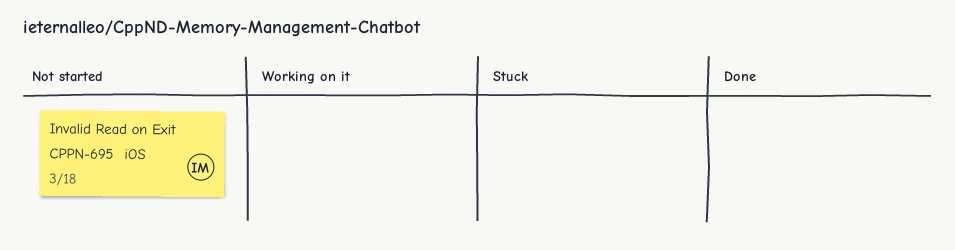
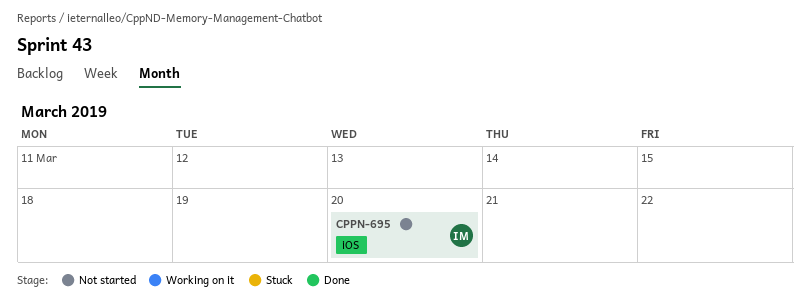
CPPN-695, due: Mar 18 -> Mar 20

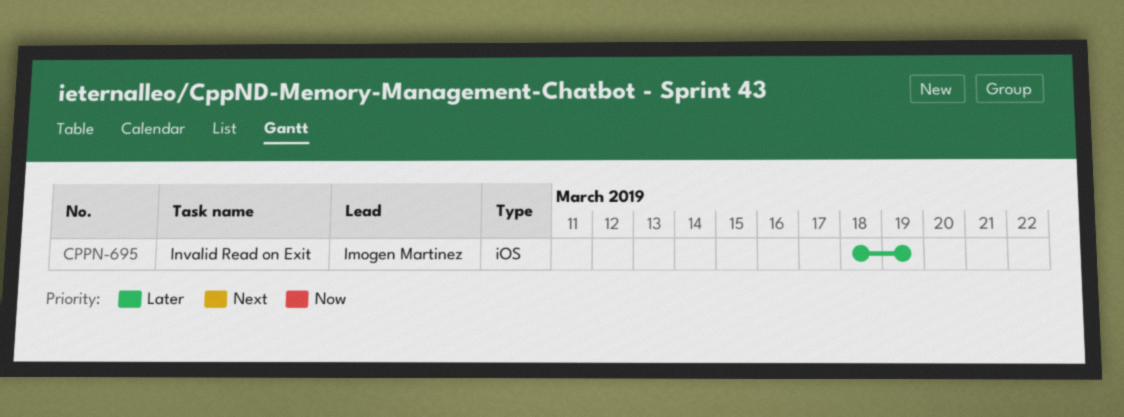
CPPN-695, due: Mar 20 -> Mar 19

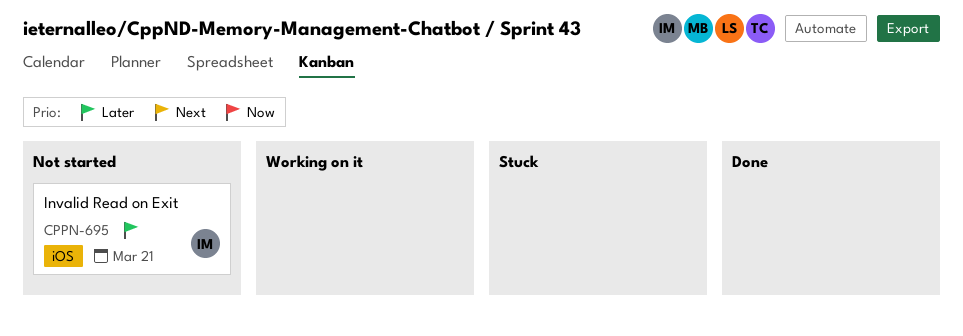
CPPN-695, due: Mar 19 -> Mar 21

